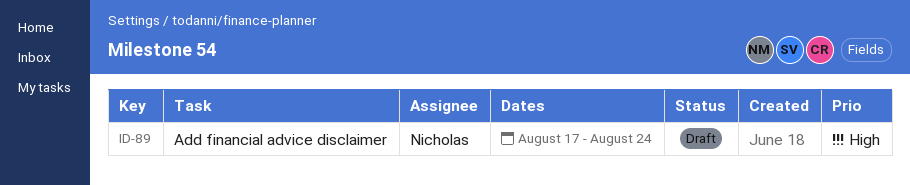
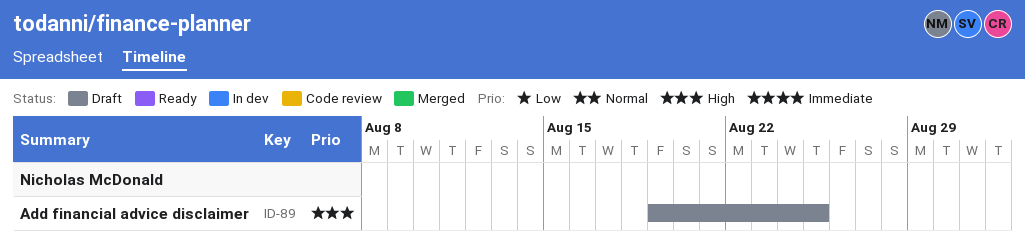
ID-89, start: Aug 17 -> Aug 19
ID-89, due: Aug 24 -> Aug 25

